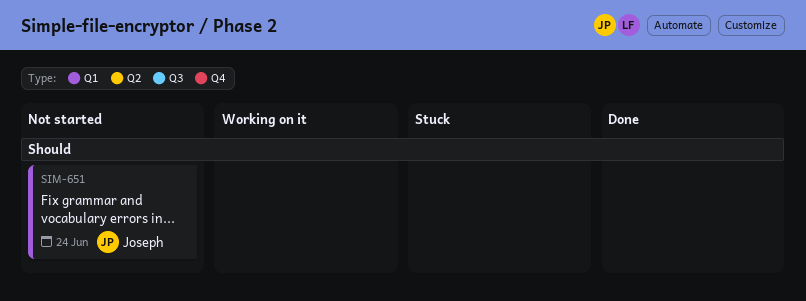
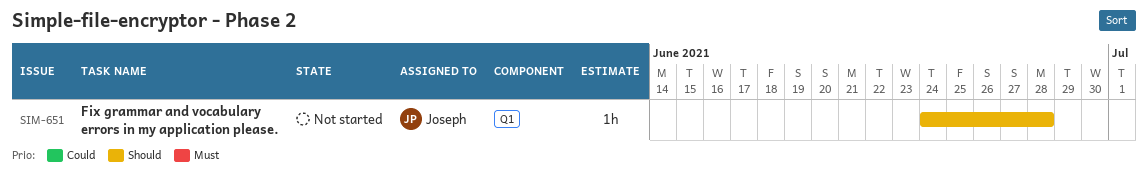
SIM-651, due: Jun 24 -> Jun 28

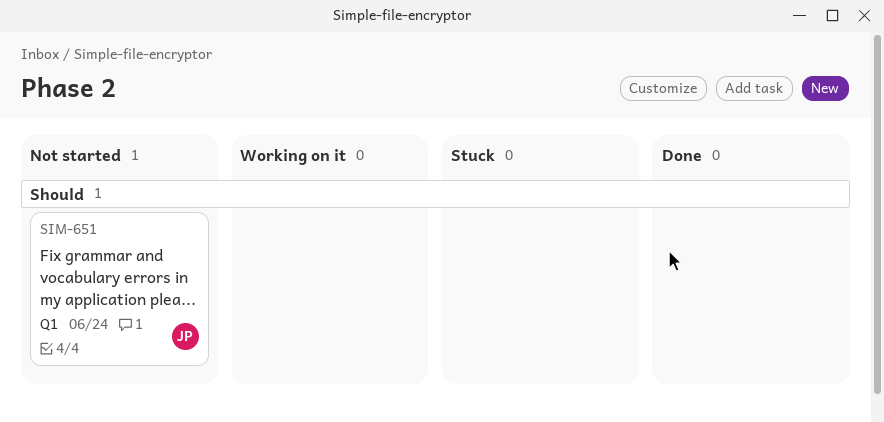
SIM-651, due: Jun 28 -> Jun 24

